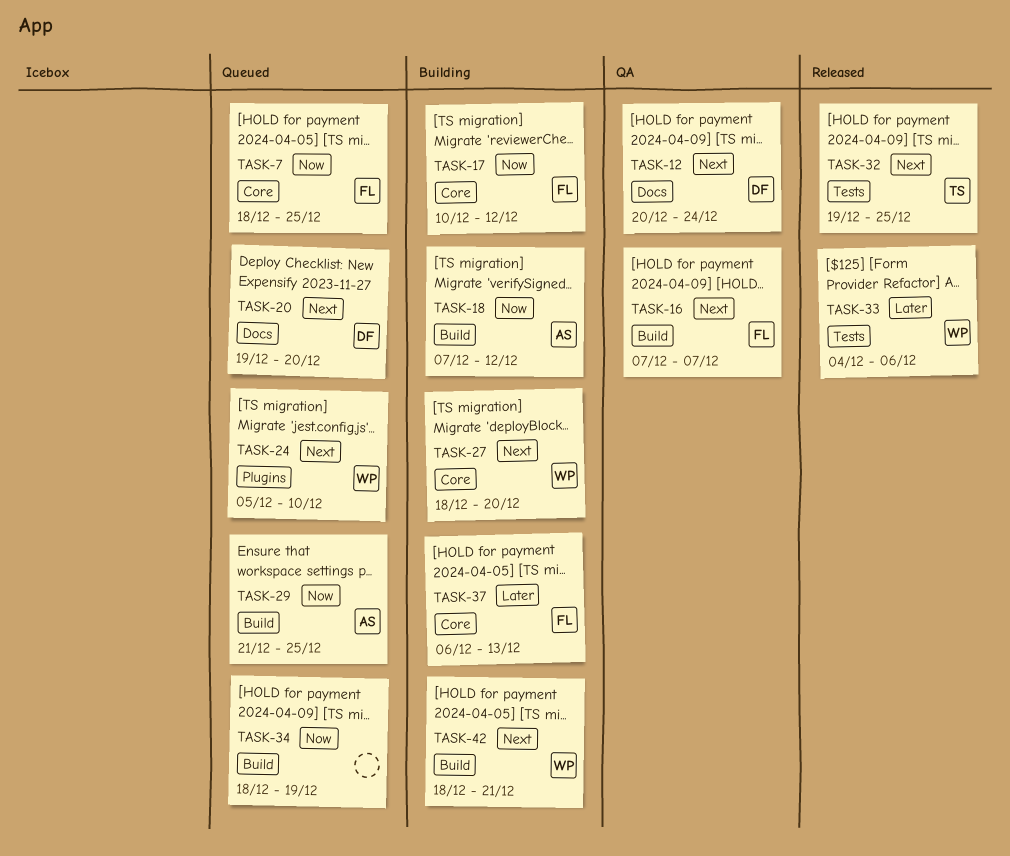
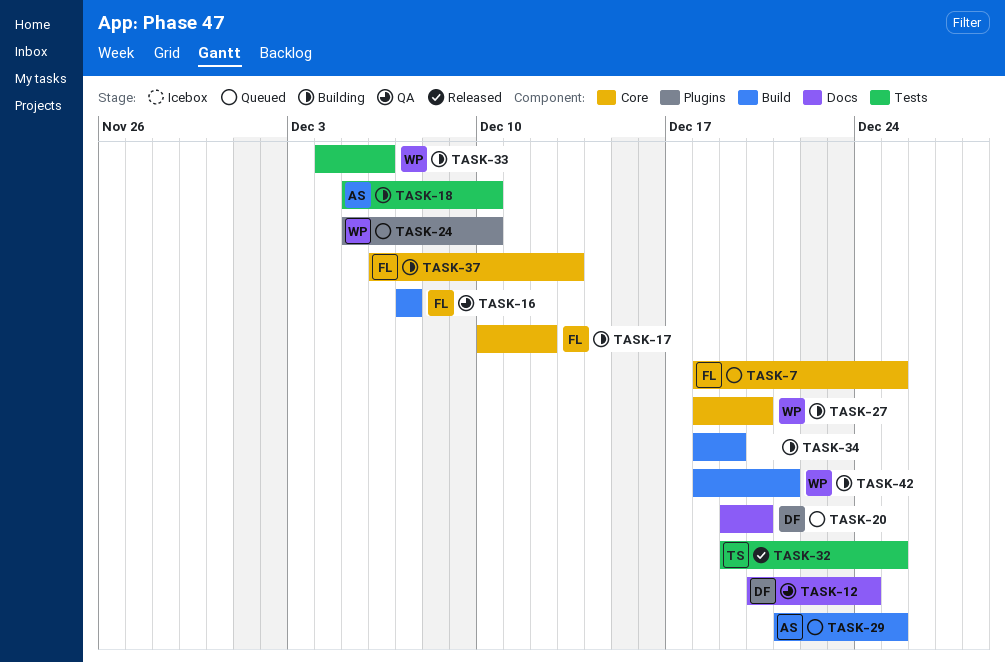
TASK-18, label: Build -> Tests
TASK-18, start: Dec 7 -> Dec 5
TASK-18, due: Dec 12 -> Dec 10
TASK-33, status: Released -> Building
TASK-34, status: Queued -> Building

